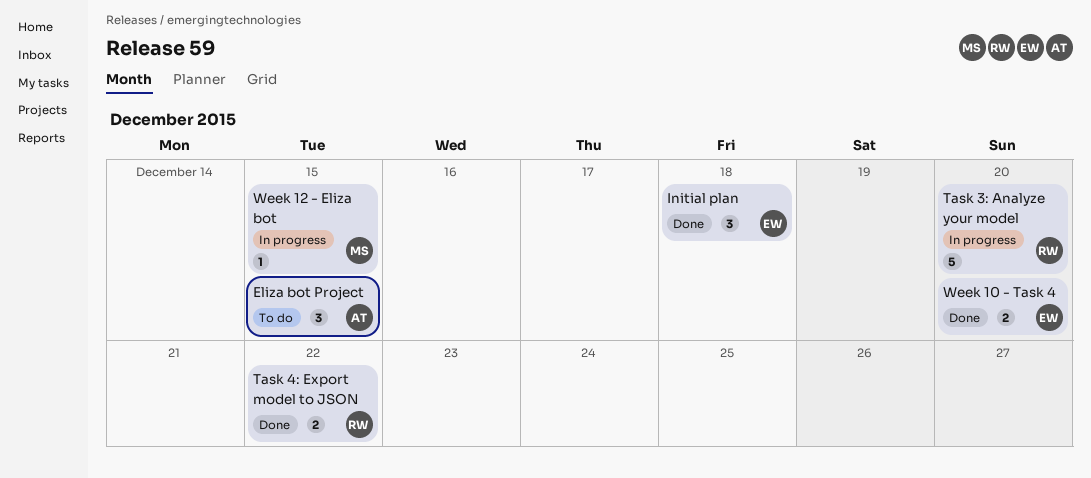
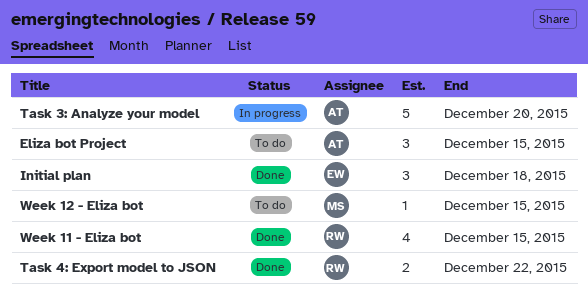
Task 3: Analyze your model, owner: RW -> AT
Week 10 - Task 4: present -> none
Week 11 - Eliza bot: none -> present
Week 12 - Eliza bot, status: In progress -> To do

